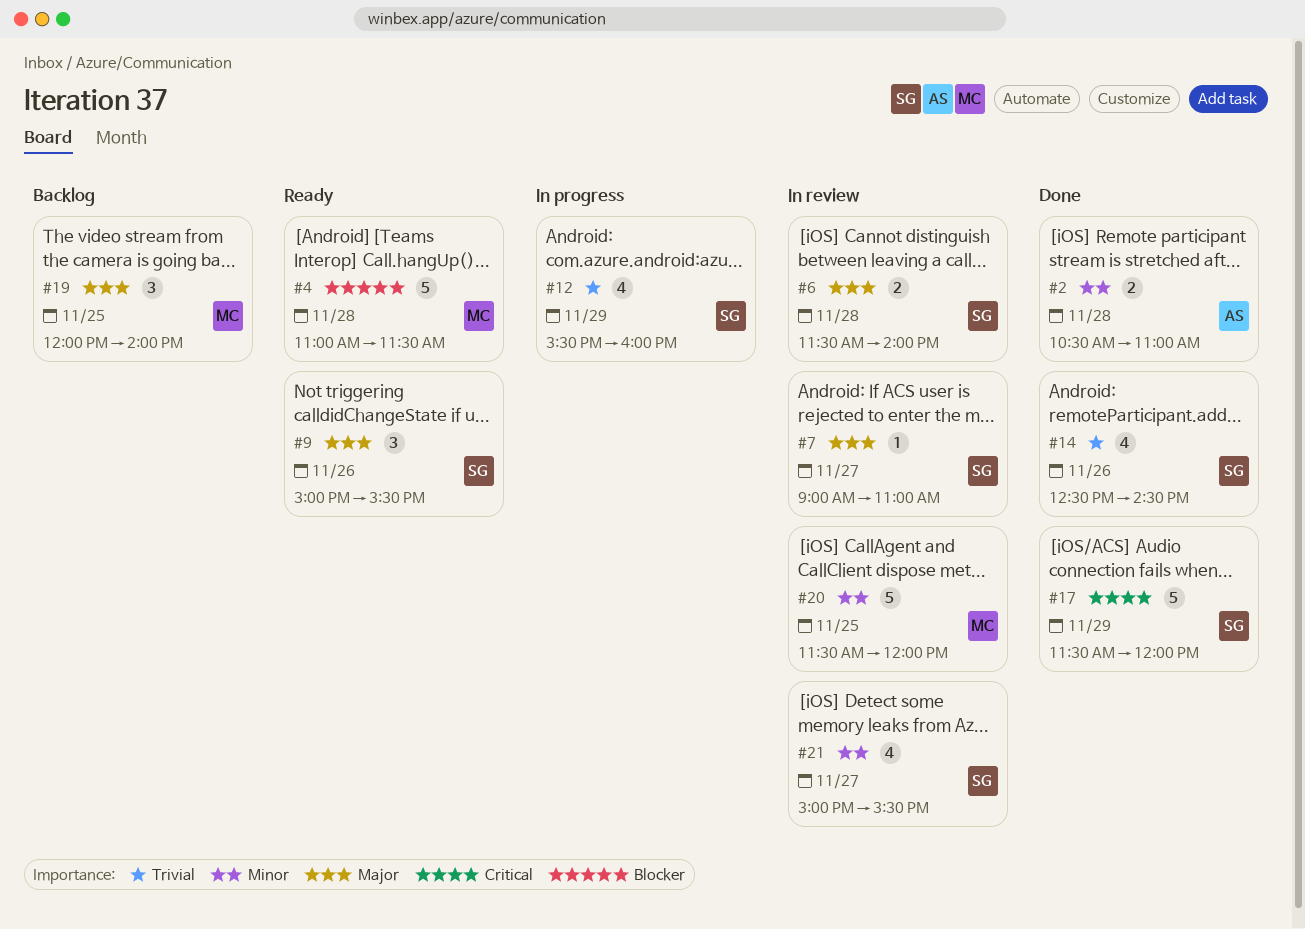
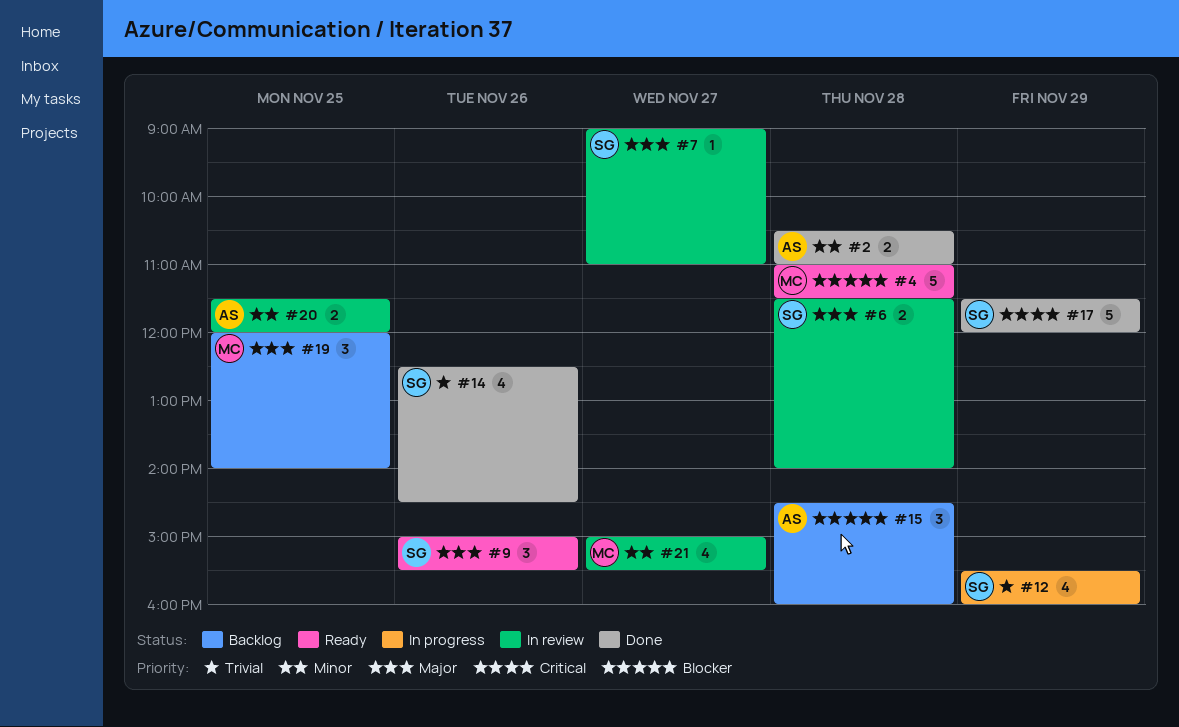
#15: none -> present
#20, owner: MC -> AS
#20, estimate: 5 -> 2
#21, owner: SG -> MC

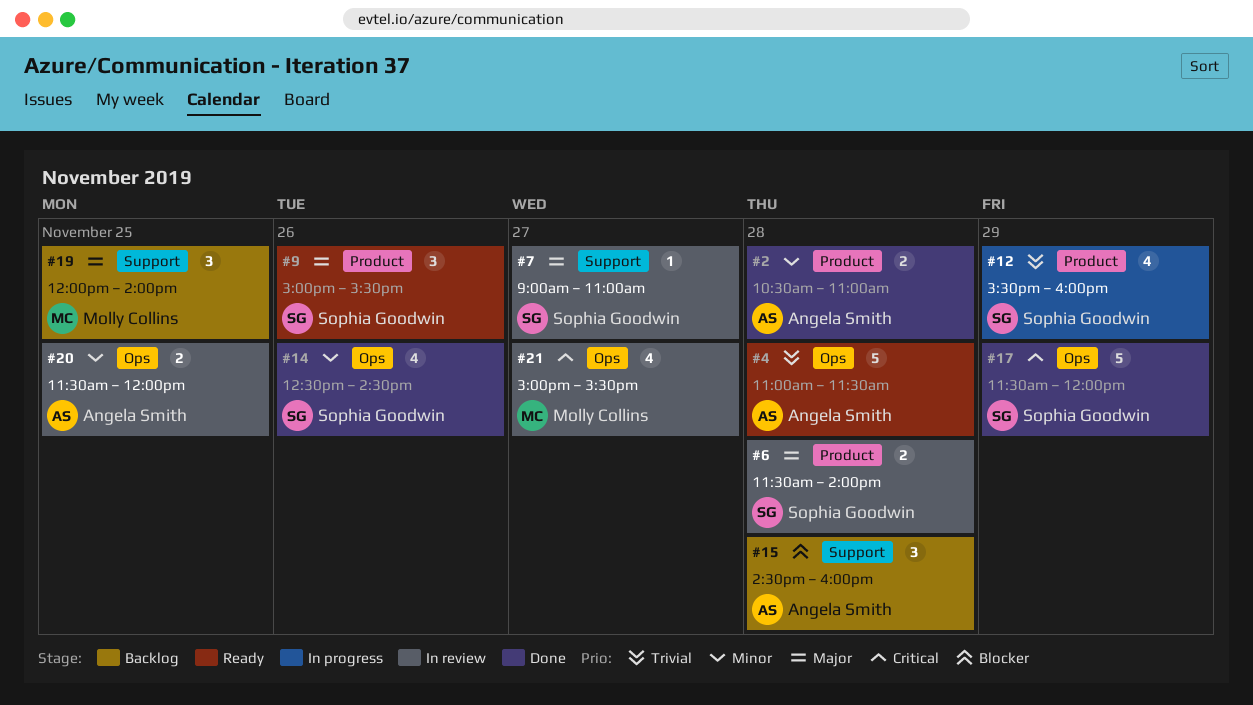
#4, owner: Molly Collins -> Angela Smith
#4, priority: Blocker -> Trivial
#14, priority: Trivial -> Minor
#21, priority: Minor -> Critical

